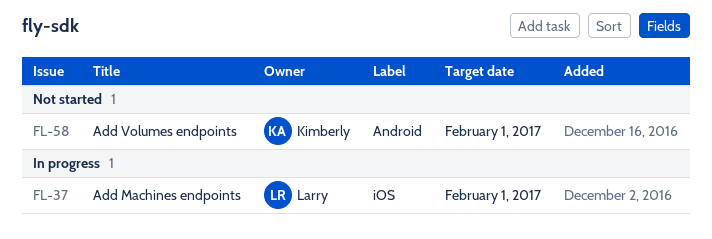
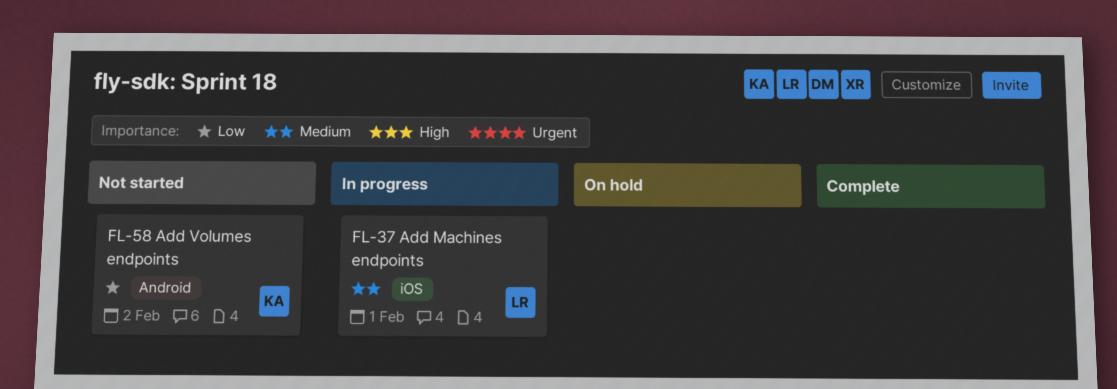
FL-58, due: Feb 1 -> Feb 2

